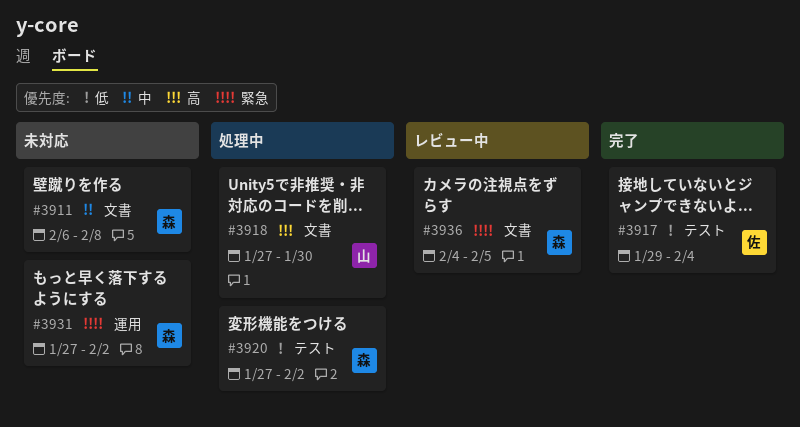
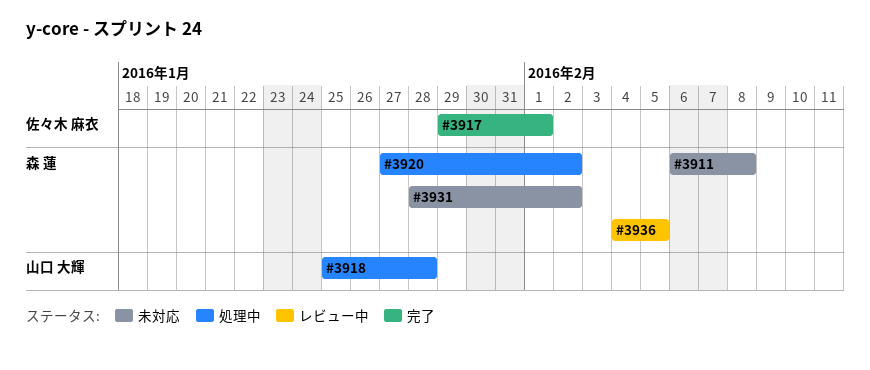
#3917, due: Feb 4 -> Feb 1
#3918, start: Jan 27 -> Jan 25
#3918, due: Jan 30 -> Jan 28
#3931, start: Jan 27 -> Jan 28

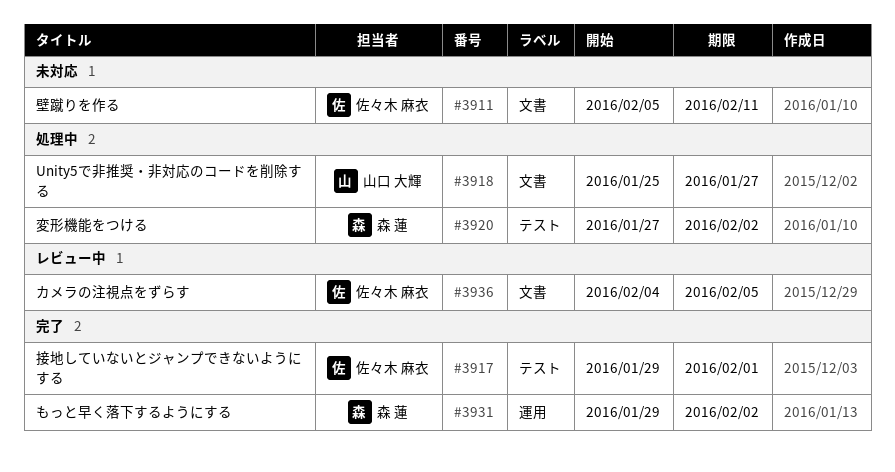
#3911, owner: 森 蓮 -> 佐々木 麻衣
#3911, start: Feb 6 -> Feb 5
#3911, due: Feb 8 -> Feb 11
#3918, due: Jan 28 -> Jan 27
#3931, status: 未対応 -> 完了
#3931, start: Jan 28 -> Jan 29
#3936, owner: 森 蓮 -> 佐々木 麻衣

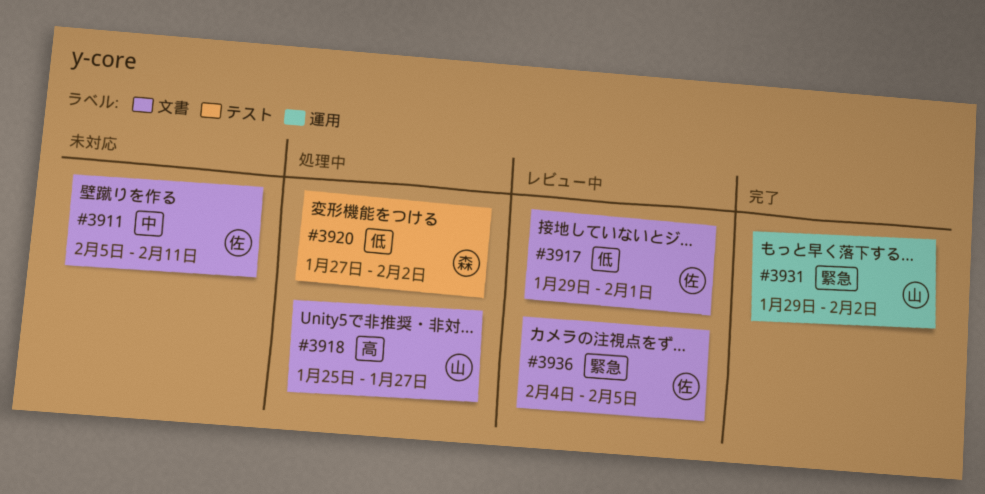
#3917, status: 完了 -> レビュー中
#3917, label: テスト -> 文書
#3931, owner: 森 蓮 -> 山口 大輝

